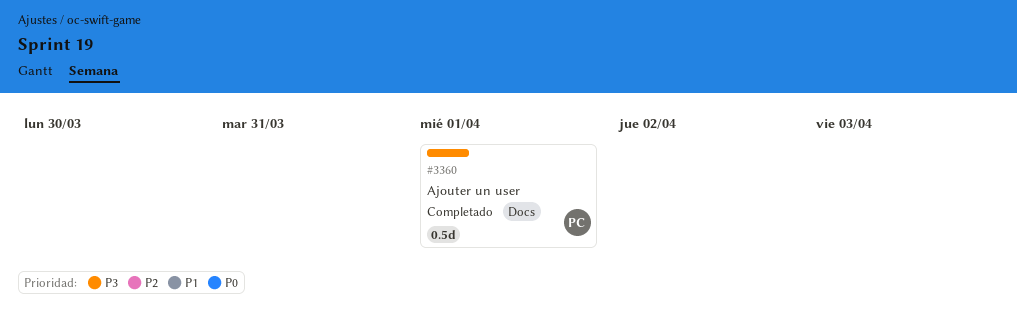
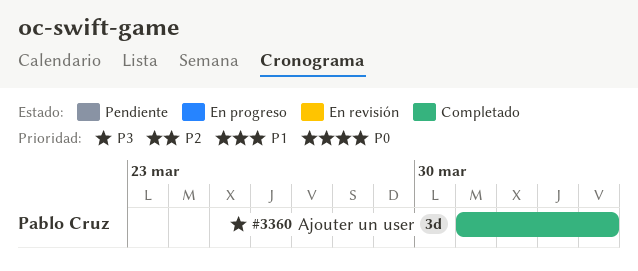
#3360, estimate: 0.5d -> 3d
#3360, due: Apr 1 -> Apr 3

